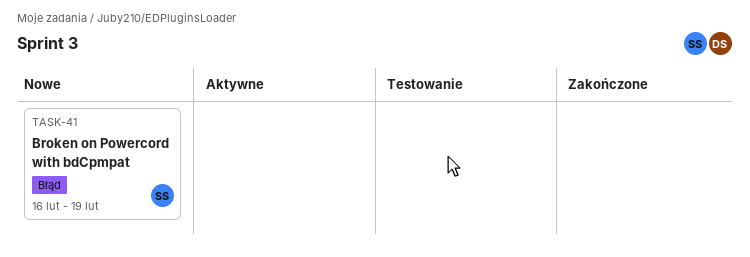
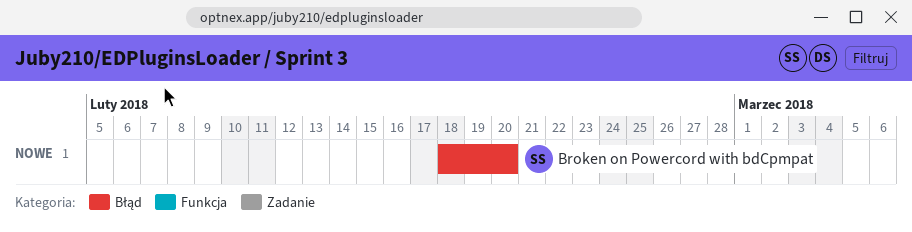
Broken on Powercord with bdCpmpat, start: Feb 16 -> Feb 18
Broken on Powercord with bdCpmpat, due: Feb 19 -> Feb 20

